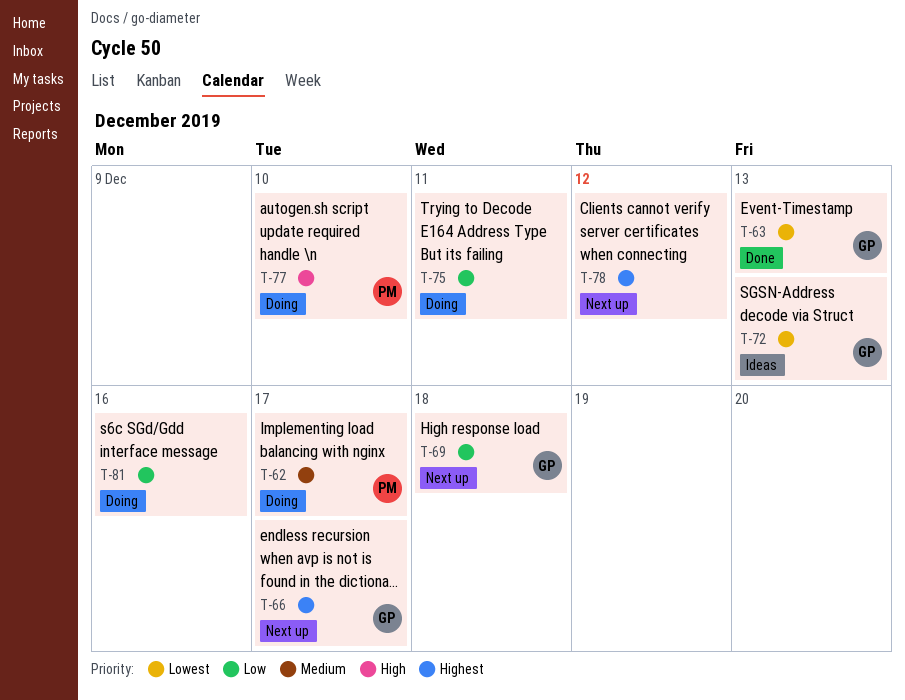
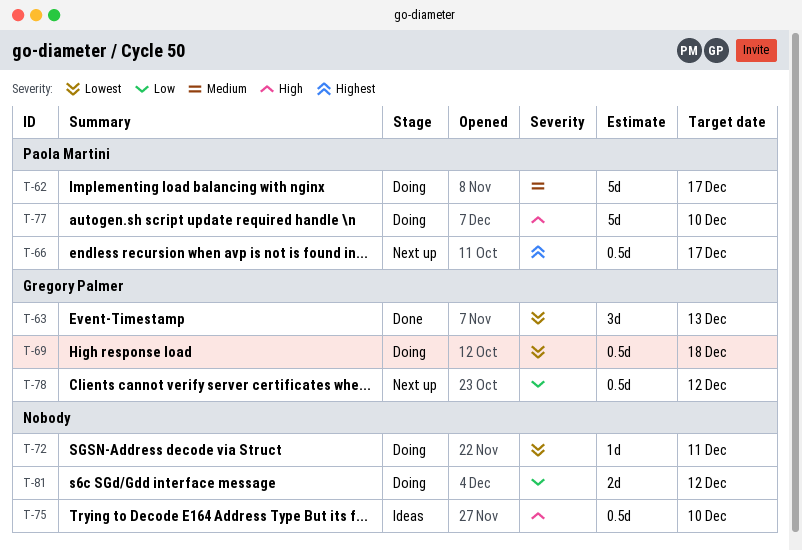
T-66, owner: Gregory Palmer -> Paola Martini
T-69, status: Next up -> Doing
T-69, priority: Low -> Lowest
T-72, status: Ideas -> Doing
T-72, owner: Gregory Palmer -> none
T-72, due: Dec 13 -> Dec 11
T-75, status: Doing -> Ideas
T-75, priority: Low -> High
T-75, due: Dec 11 -> Dec 10
T-78, owner: none -> Gregory Palmer
T-78, priority: Highest -> Low
T-81, due: Dec 16 -> Dec 12

